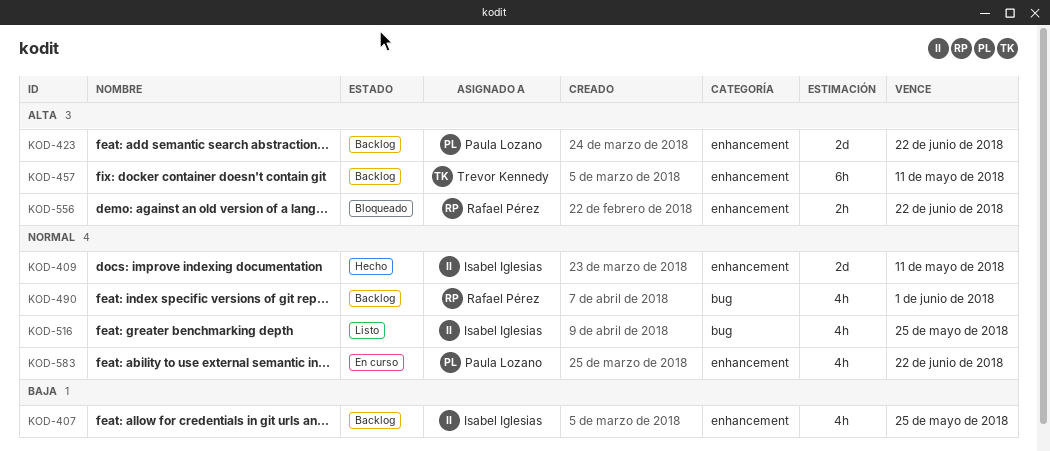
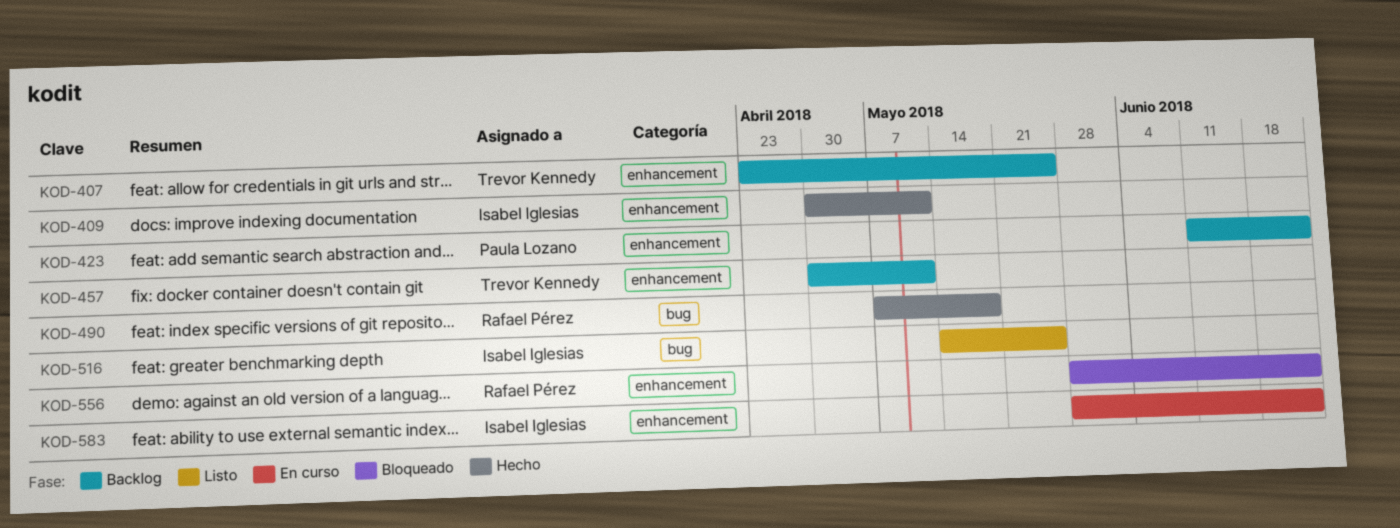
KOD-407, owner: Isabel Iglesias -> Trevor Kennedy
KOD-490, status: Backlog -> Hecho
KOD-490, due: Jun 1 -> May 18
KOD-583, owner: Paula Lozano -> Isabel Iglesias

